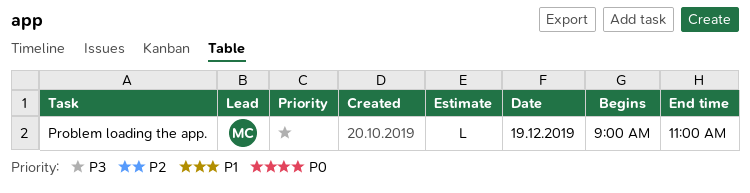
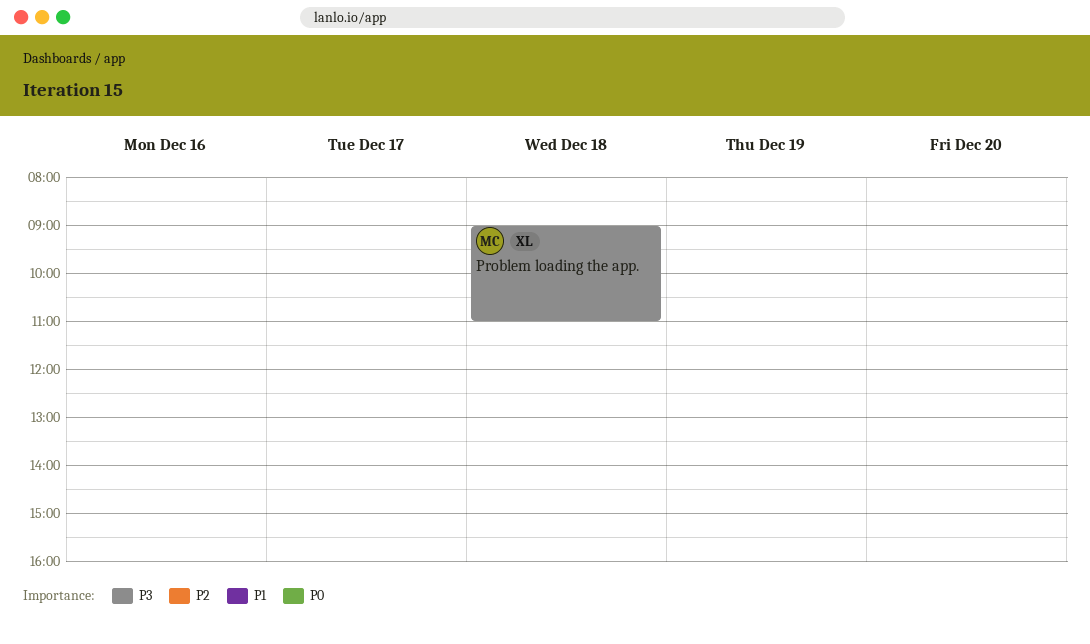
Problem loading the app., estimate: L -> XL
Problem loading the app., day: Dec 19 -> Dec 18

